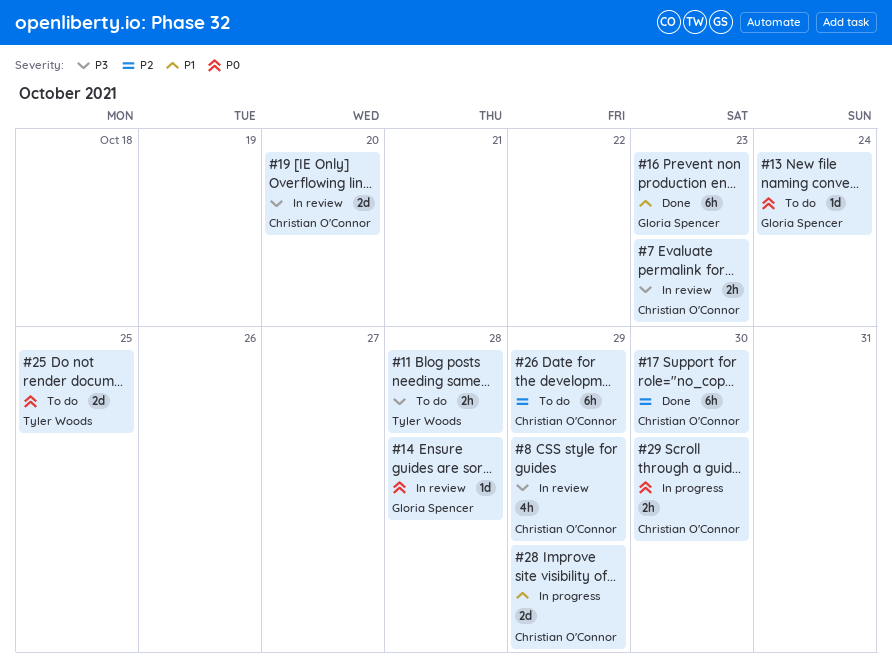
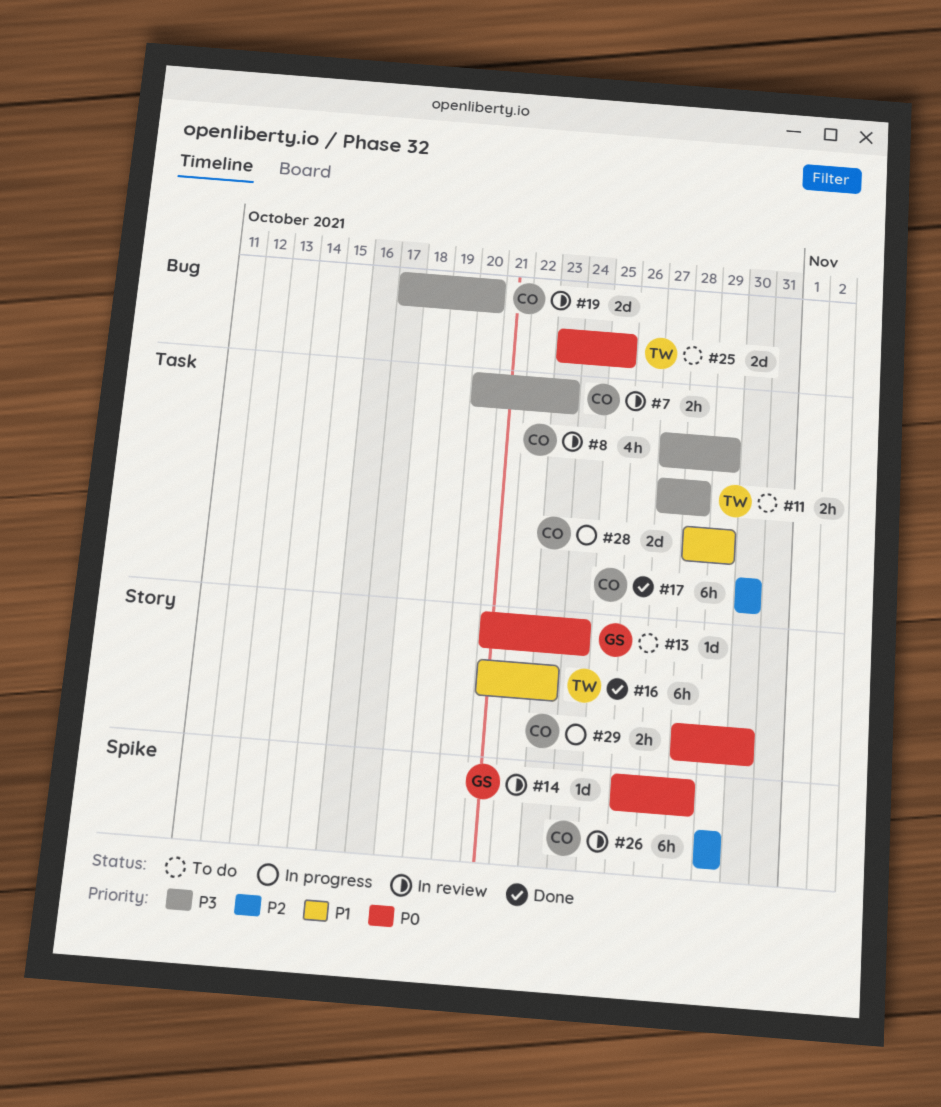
#16, owner: Gloria Spencer -> Tyler Woods
#26, status: To do -> In review

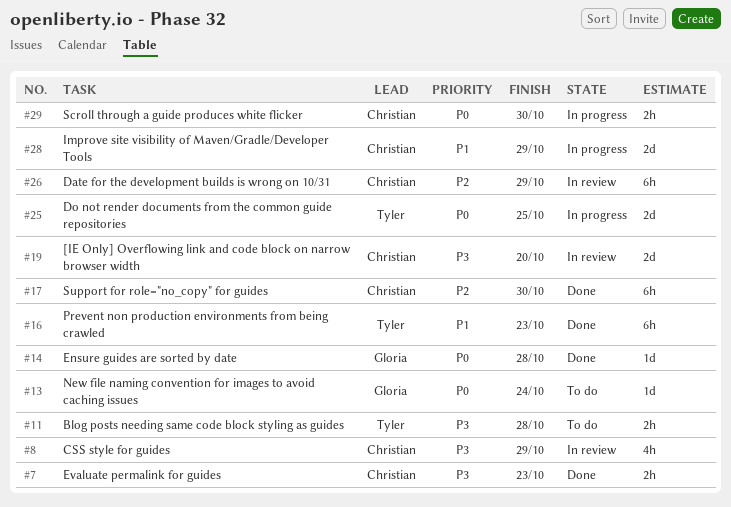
#7, status: In review -> Done
#14, status: In review -> Done
#25, status: To do -> In progress

